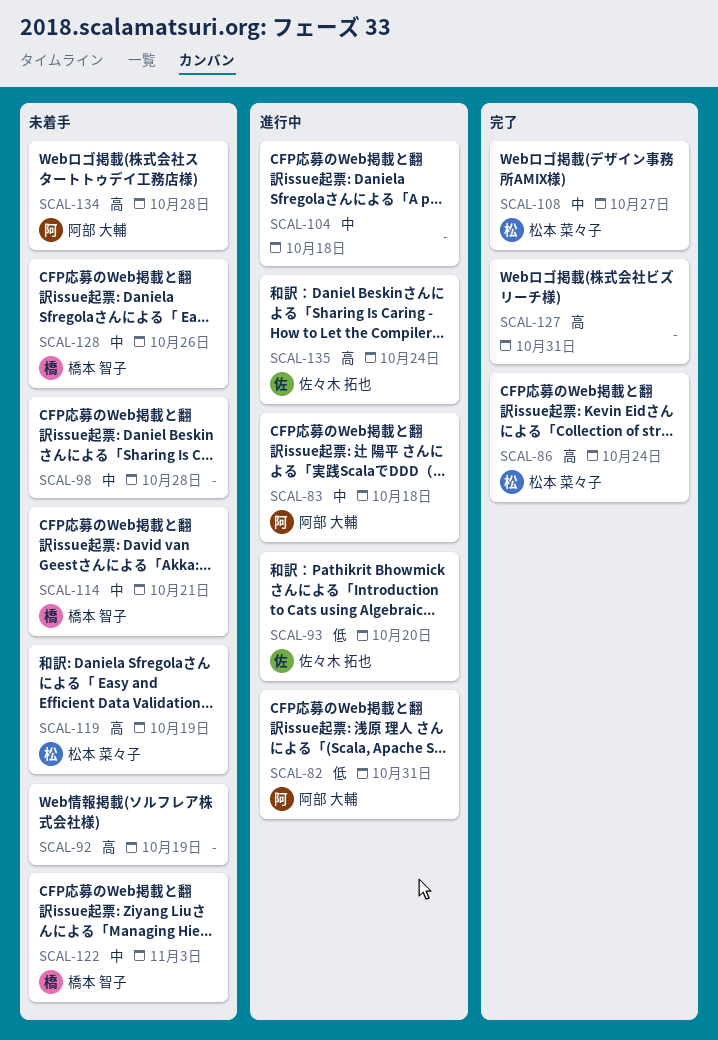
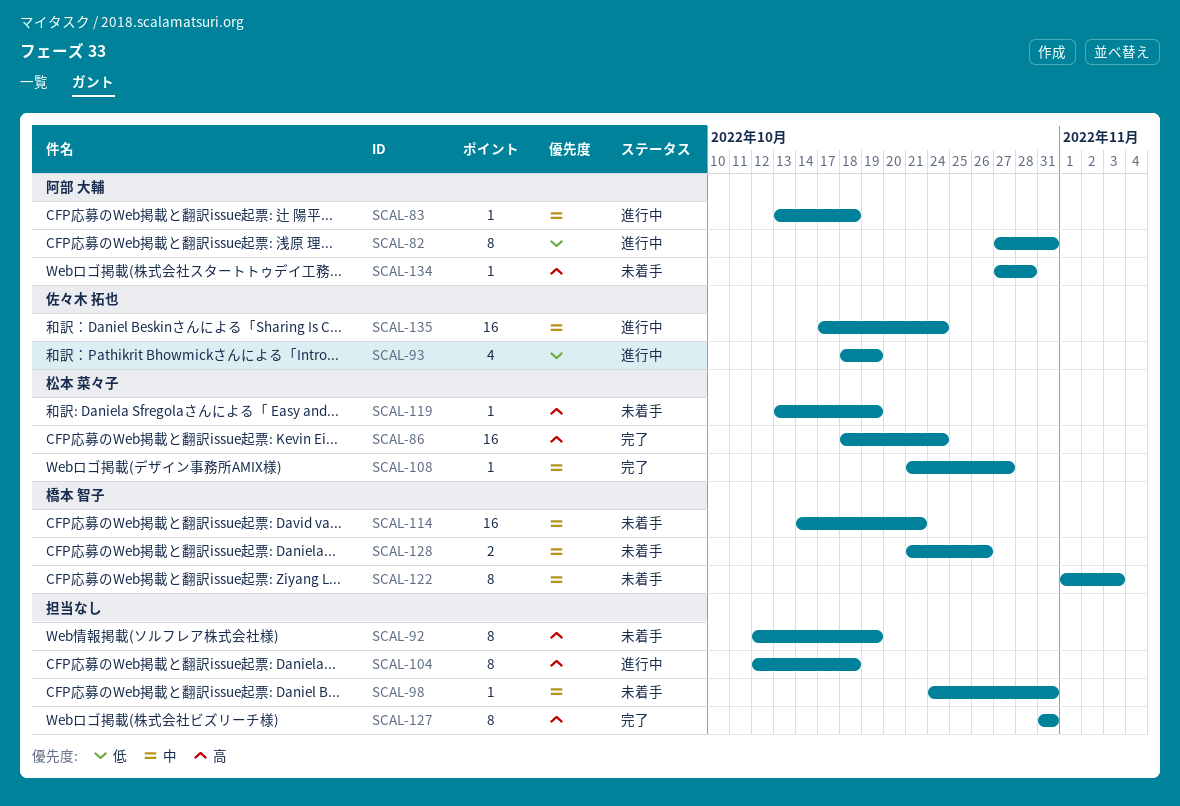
SCAL-93, due: Oct 20 -> Oct 19
SCAL-98, due: Oct 28 -> Oct 31
SCAL-104, priority: 中 -> 高
SCAL-135, priority: 高 -> 中

